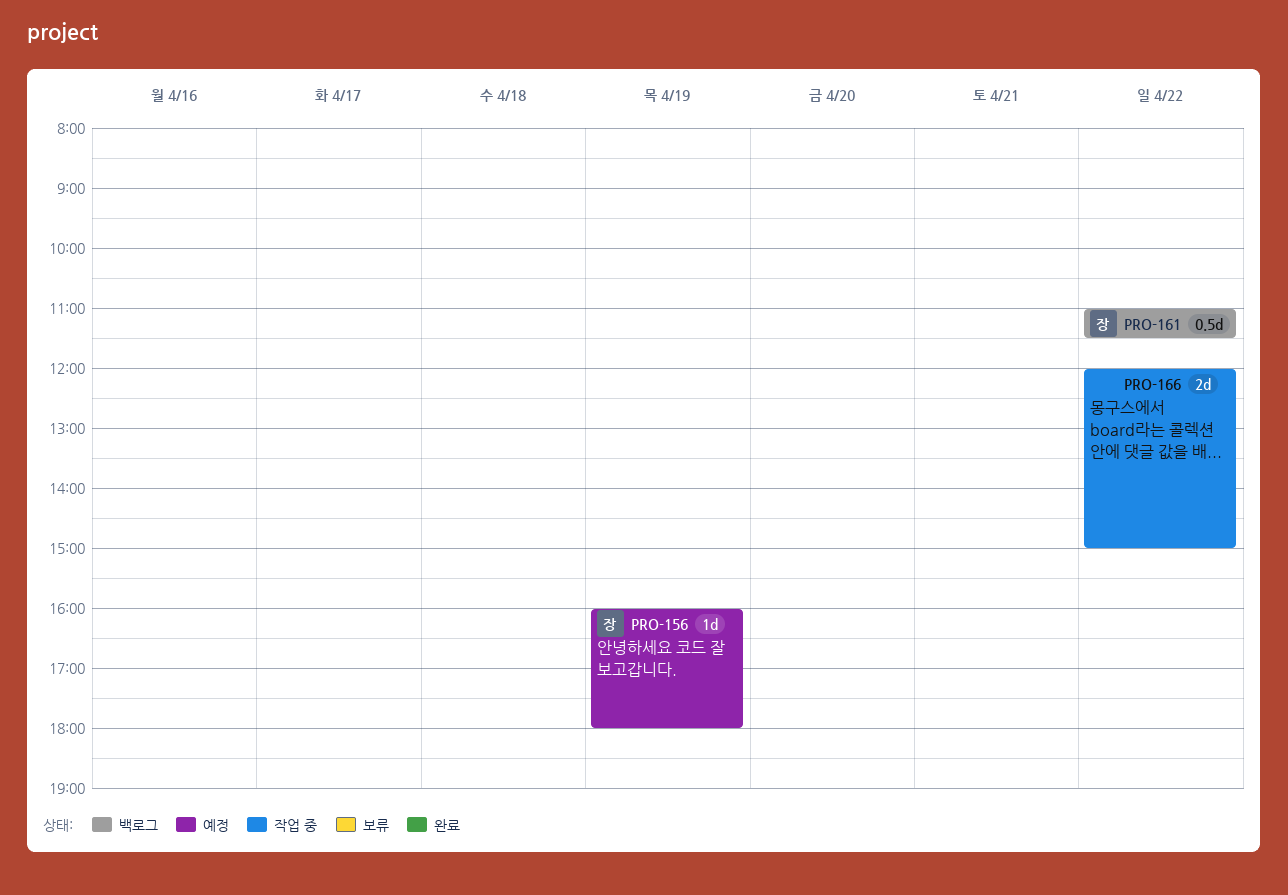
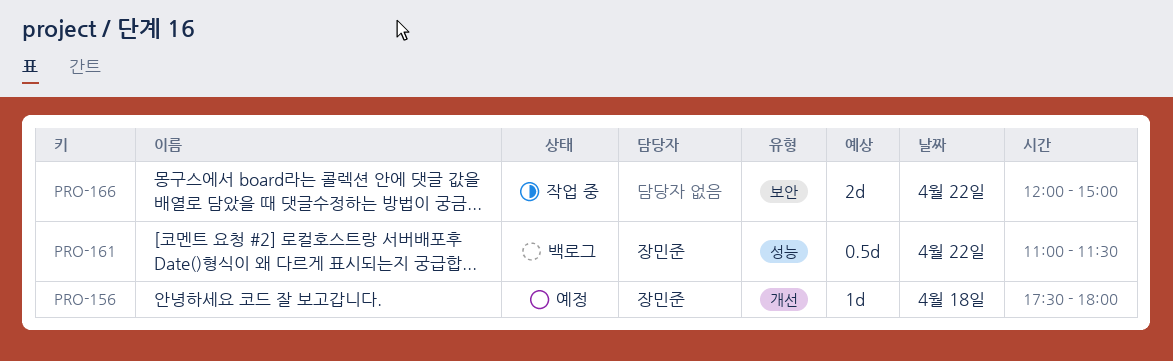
PRO-156, day: Apr 19 -> Apr 18
PRO-156, begins: 16:00 -> 17:30

